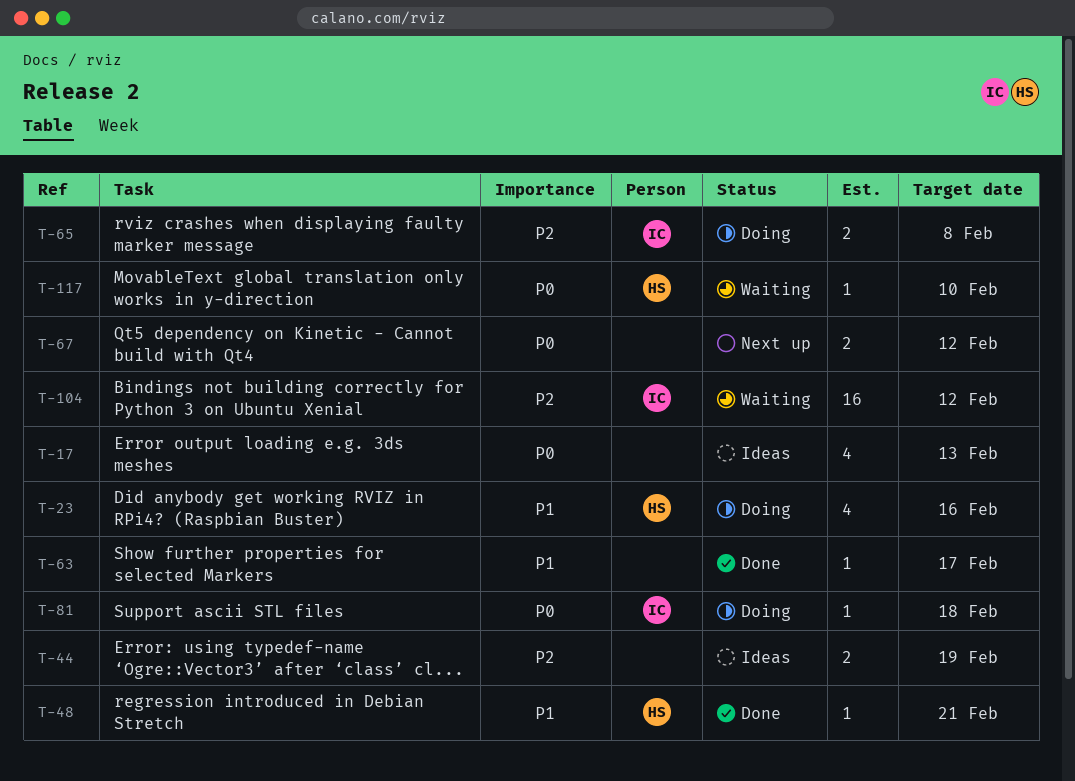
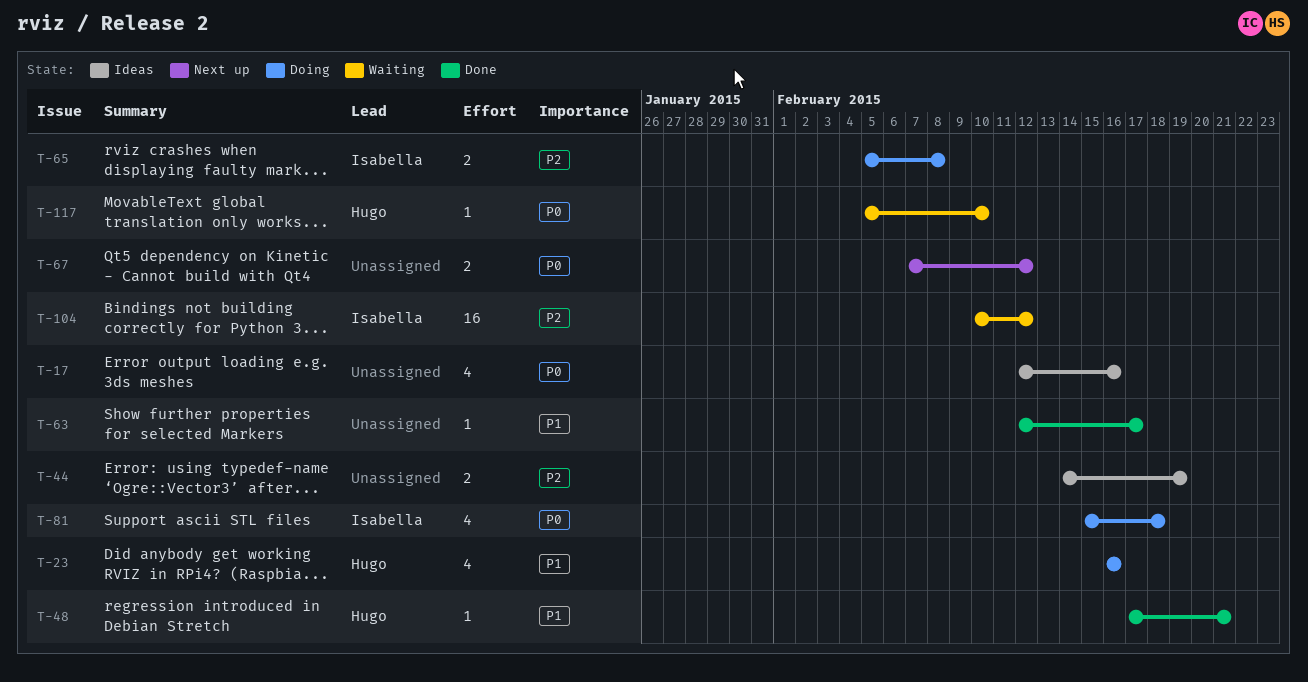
T-17, due: Feb 13 -> Feb 16
T-81, estimate: 1 -> 4

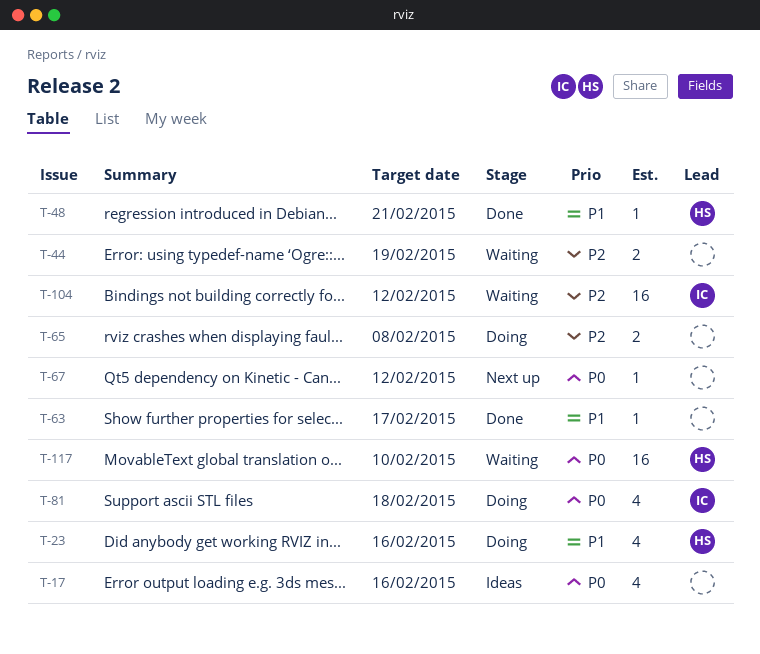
T-44, status: Ideas -> Waiting
T-65, owner: Isabella -> none
T-67, estimate: 2 -> 1
T-117, estimate: 1 -> 16

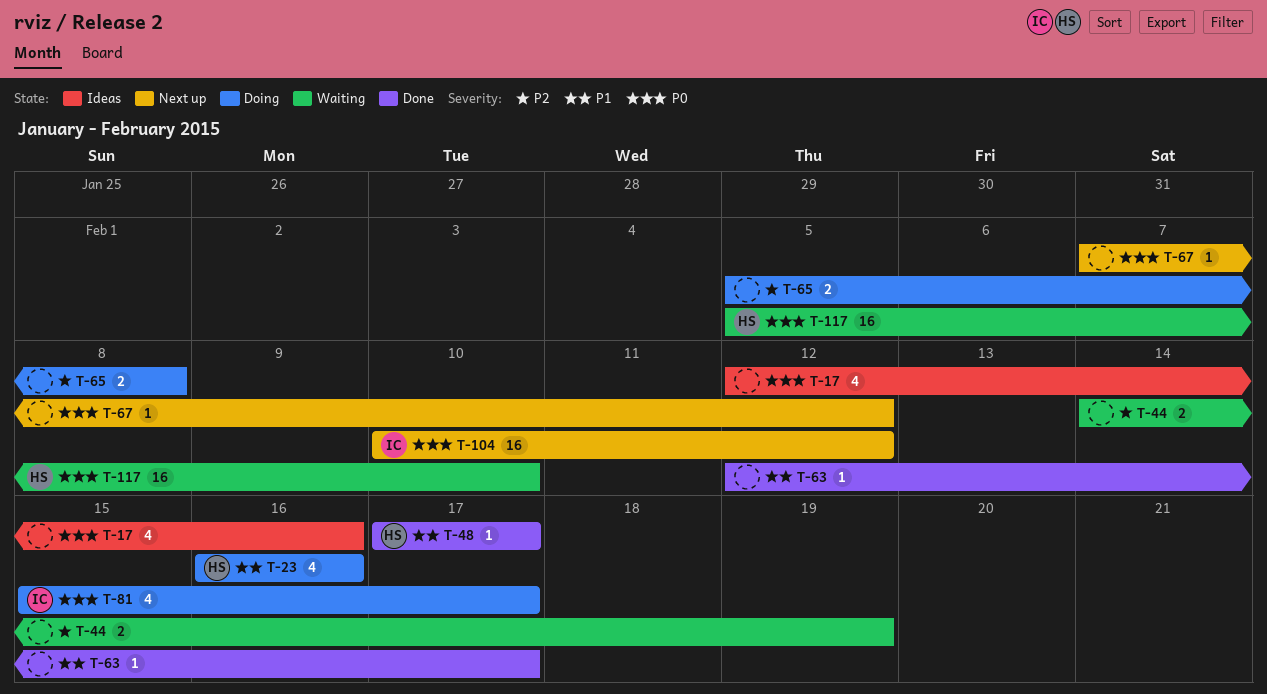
T-48, due: Feb 21 -> Feb 17
T-81, due: Feb 18 -> Feb 17
T-104, status: Waiting -> Next up
T-104, priority: P2 -> P0

